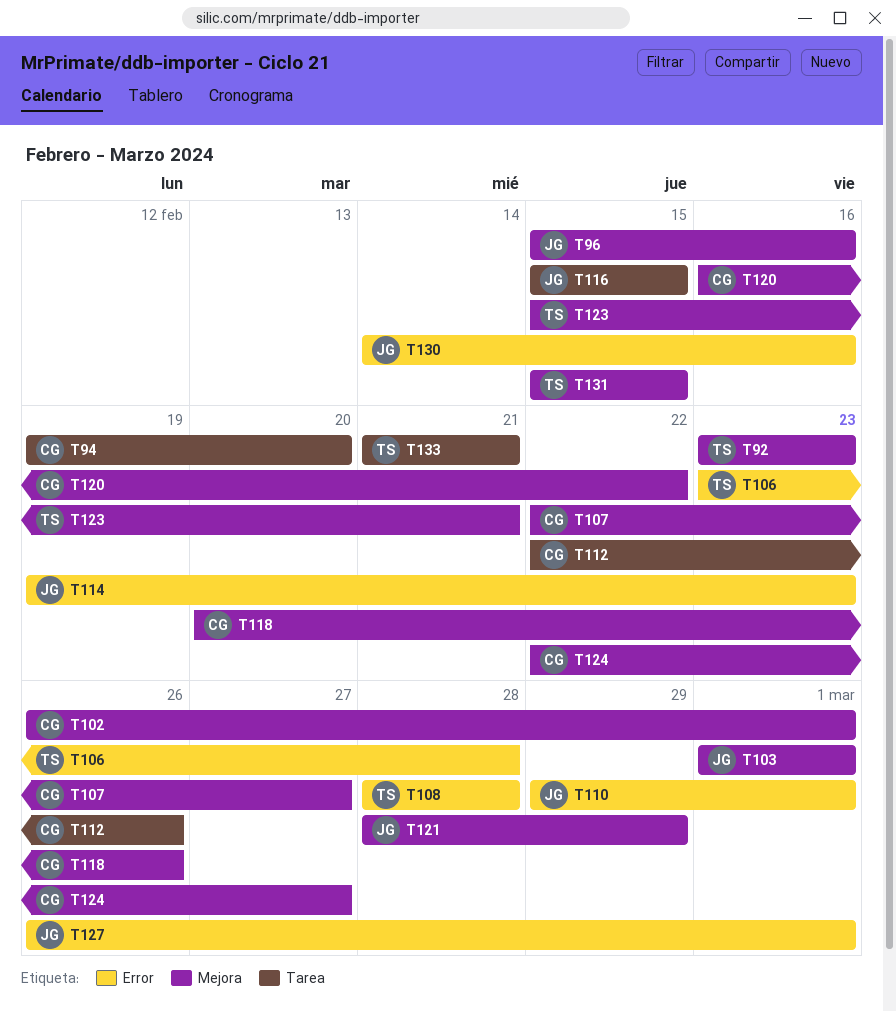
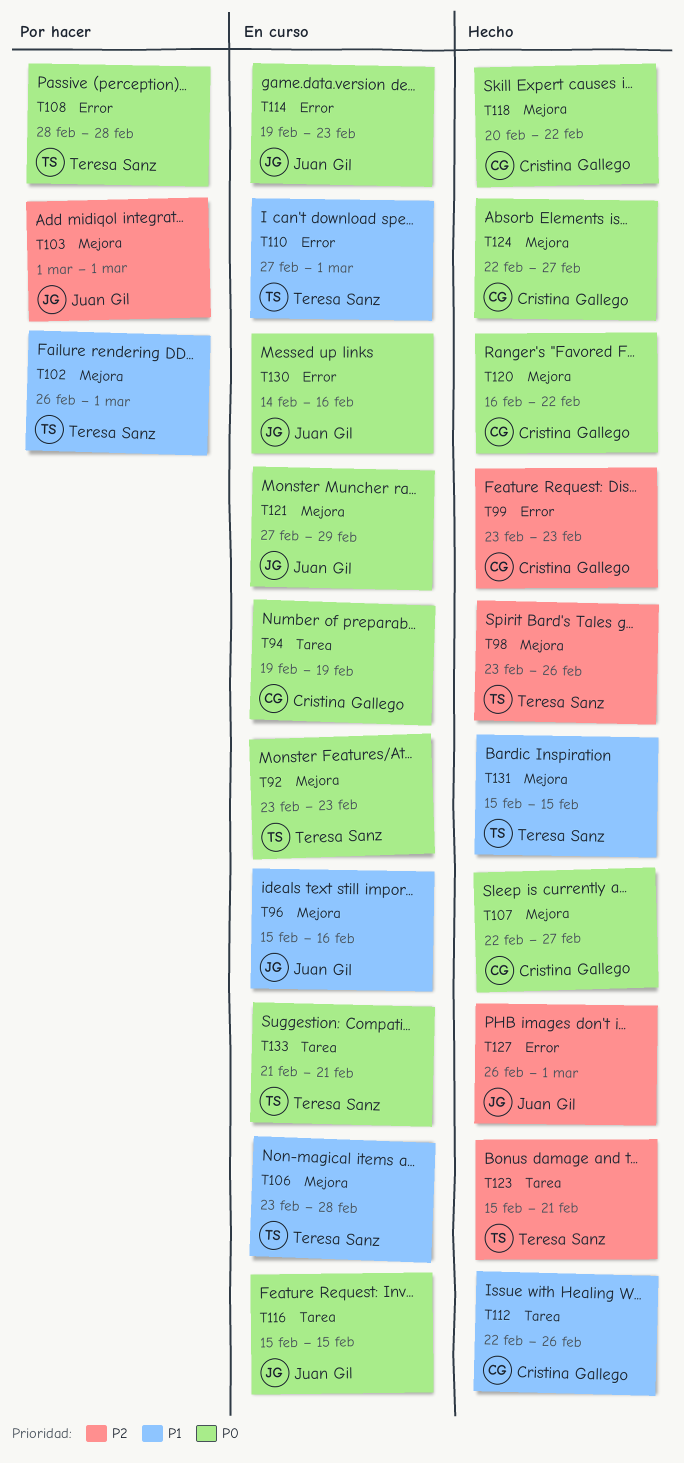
T94, due: Feb 20 -> Feb 19
T98: none -> present
T99: none -> present
T102, owner: Cristina Gallego -> Teresa Sanz
T106, label: Error -> Mejora
T110, owner: Juan Gil -> Teresa Sanz
T110, start: Feb 29 -> Feb 27
T118, due: Feb 26 -> Feb 22
T121, start: Feb 28 -> Feb 27
T123, label: Mejora -> Tarea

